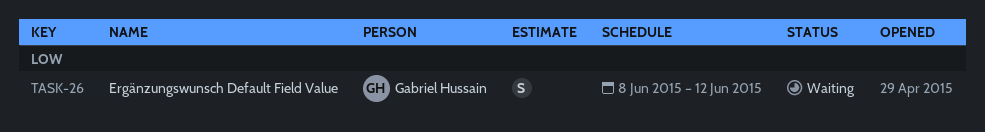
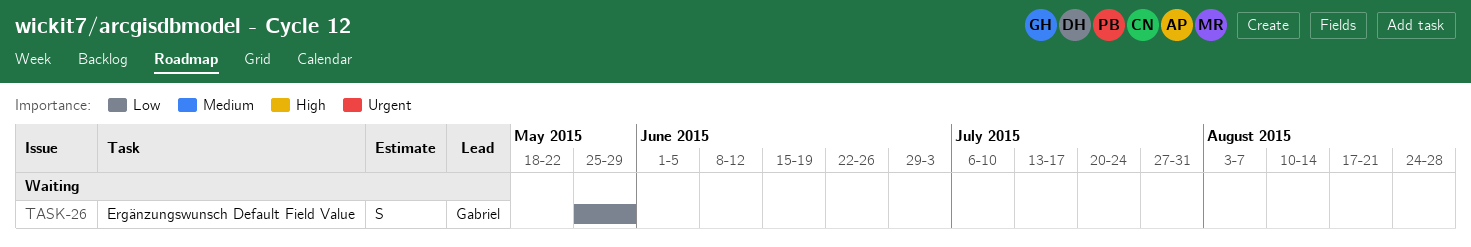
TASK-26, start: Jun 8 -> May 25
TASK-26, due: Jun 12 -> May 29

